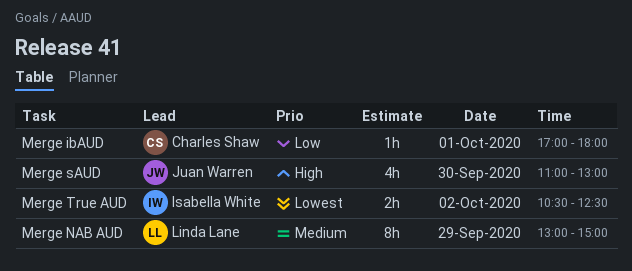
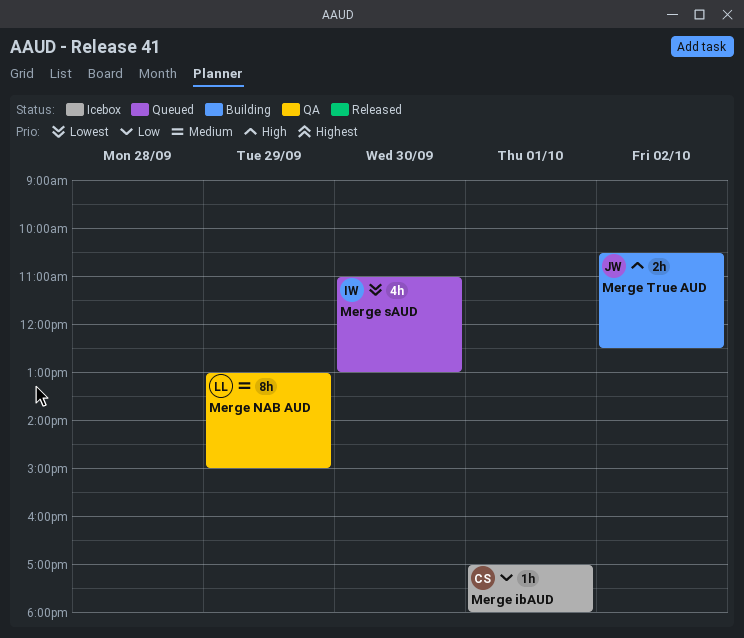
Merge sAUD, owner: Juan Warren -> Isabella White
Merge sAUD, priority: High -> Lowest
Merge True AUD, owner: Isabella White -> Juan Warren
Merge True AUD, priority: Lowest -> High

